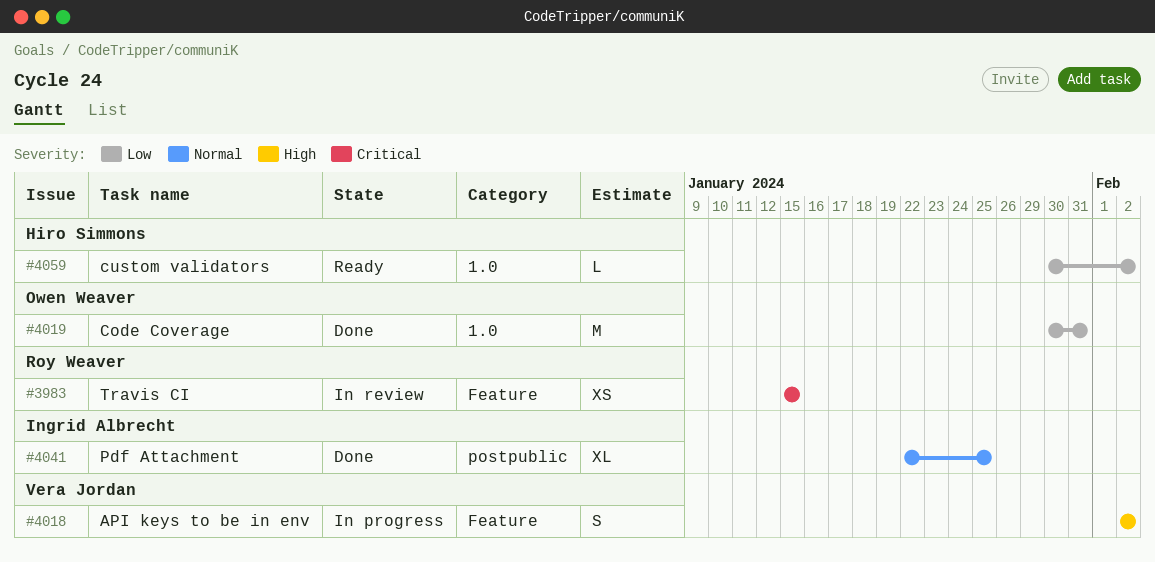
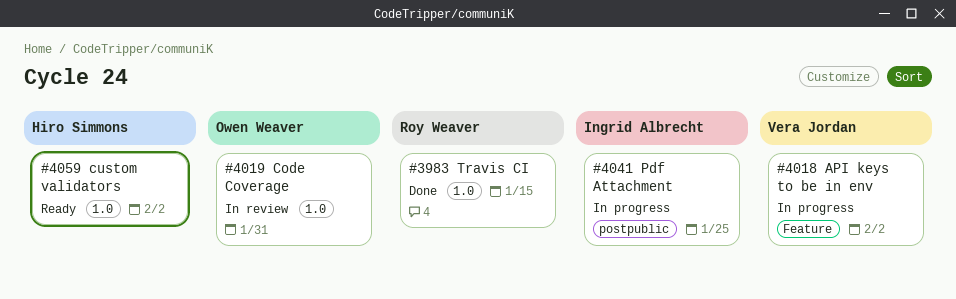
#3983, status: In review -> Done
#3983, label: Feature -> 1.0
#4019, status: Done -> In review
#4041, status: Done -> In progress

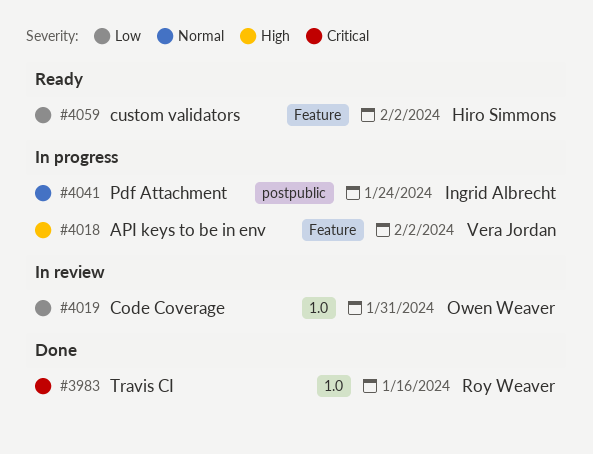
#3983, due: Jan 15 -> Jan 16
#4041, due: Jan 25 -> Jan 24
#4059, label: 1.0 -> Feature

